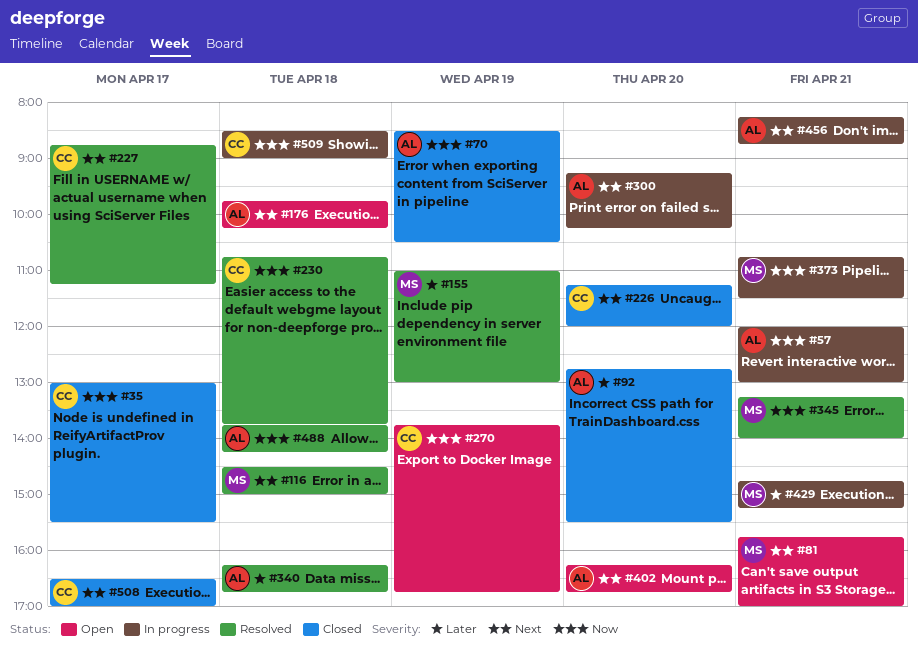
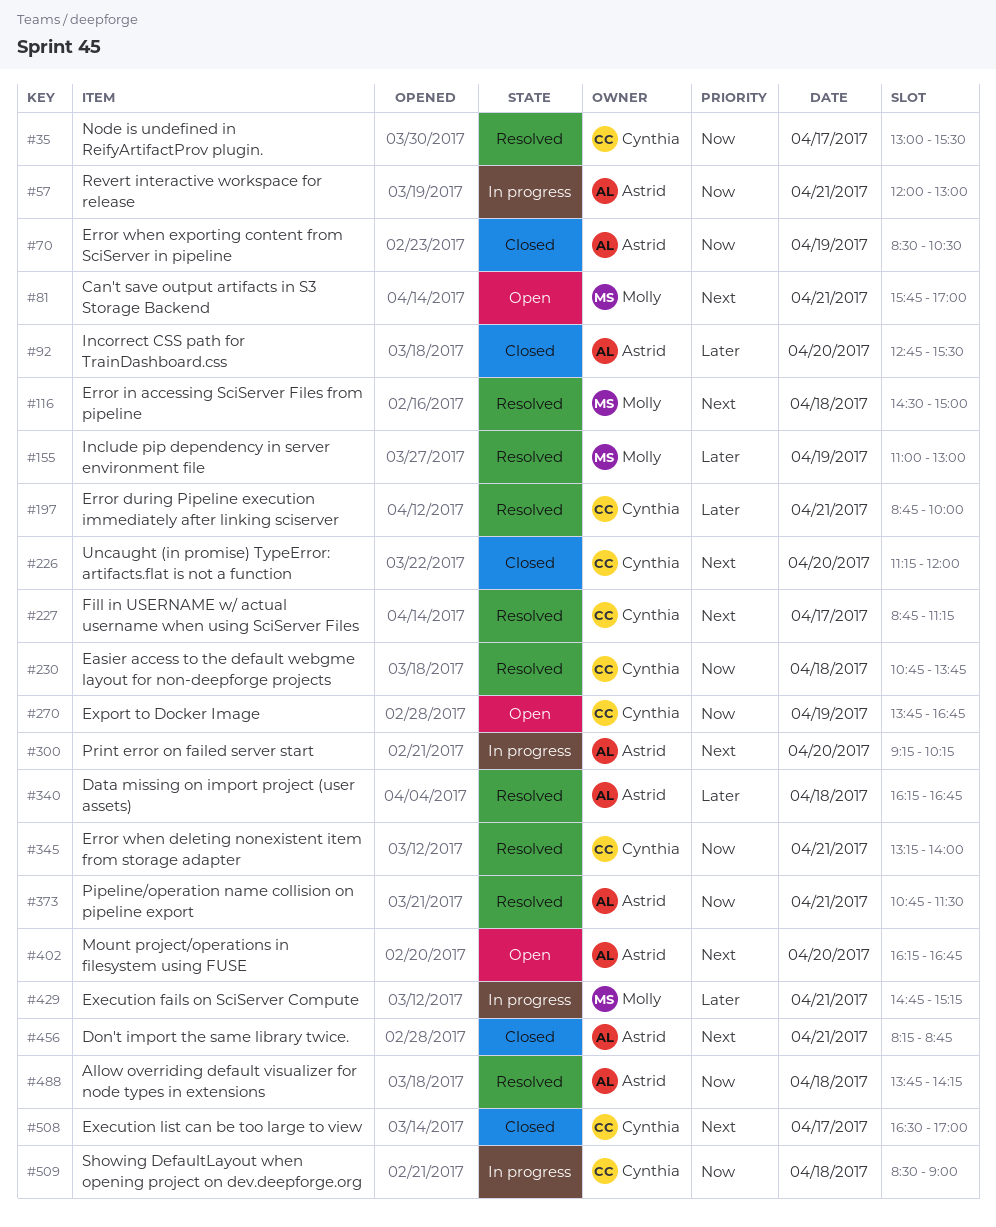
#35, status: Closed -> Resolved
#176: present -> none
#197: none -> present
#345, owner: Molly -> Cynthia
#373, status: In progress -> Resolved
#373, owner: Molly -> Astrid
#456, status: In progress -> Closed

